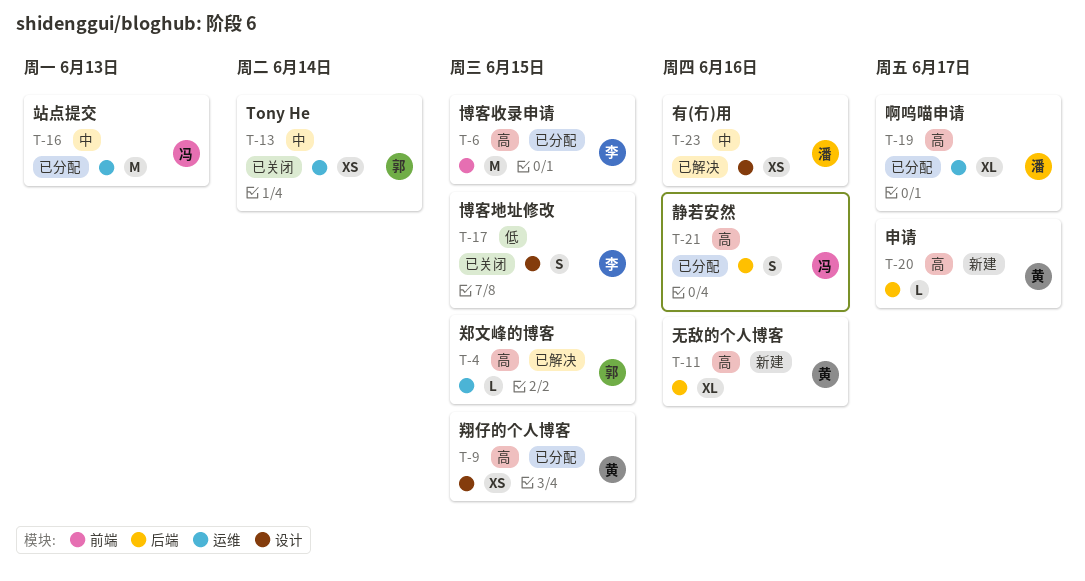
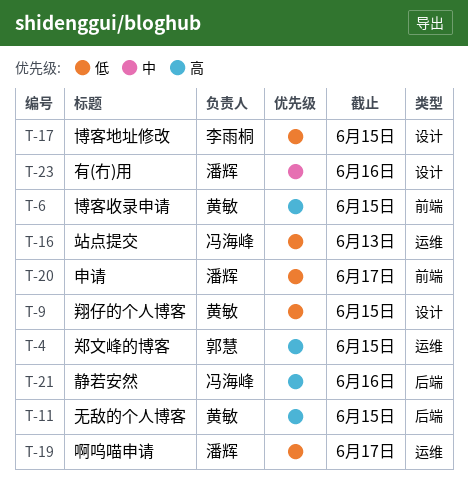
T-6, owner: 李雨桐 -> 黄敏
T-9, priority: 高 -> 低
T-11, due: Jun 16 -> Jun 15
T-13: present -> none
T-16, priority: 中 -> 低
T-19, priority: 高 -> 低
T-20, owner: 黄敏 -> 潘辉
T-20, priority: 高 -> 低
T-20, label: 后端 -> 前端

